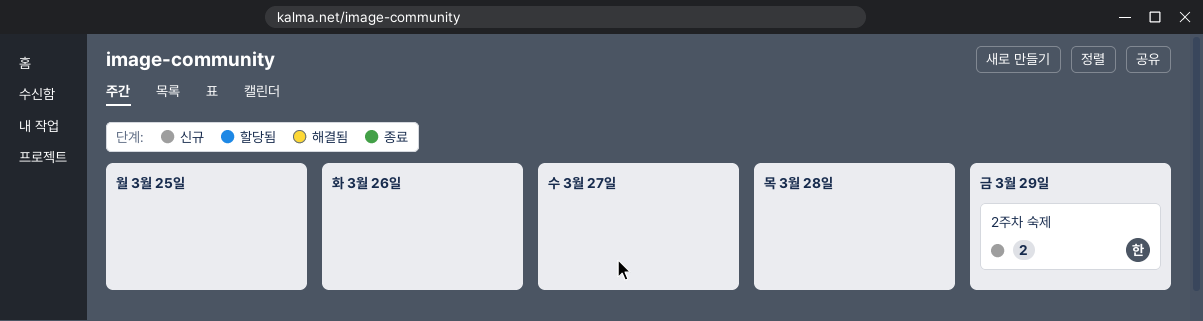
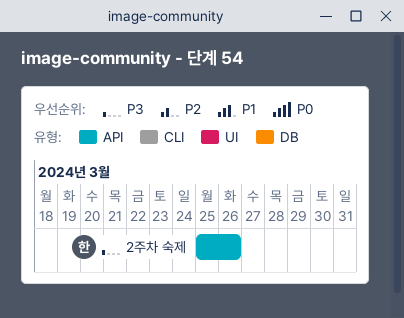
2주차 숙제, due: Mar 29 -> Mar 26

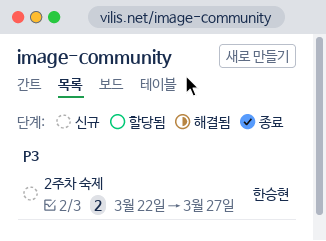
2주차 숙제, start: Mar 25 -> Mar 22
2주차 숙제, due: Mar 26 -> Mar 27

